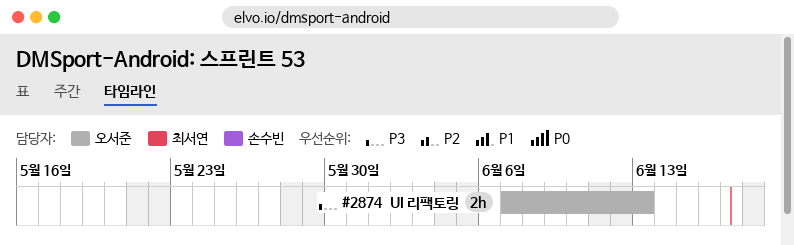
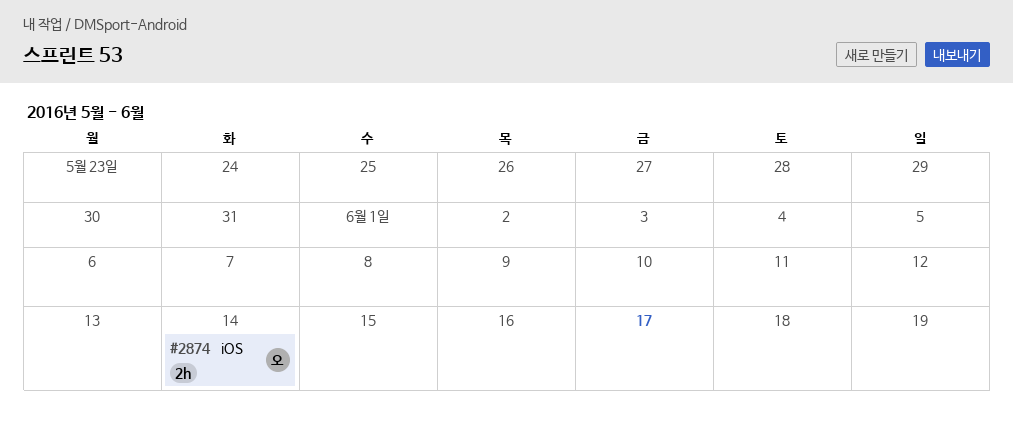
#2874, due: Jun 13 -> Jun 14

